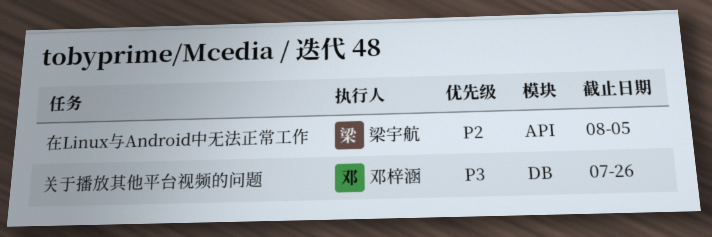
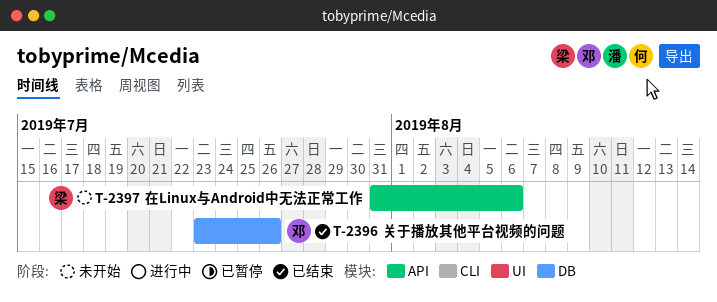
在Linux与Android中无法正常工作, due: Aug 5 -> Aug 6

